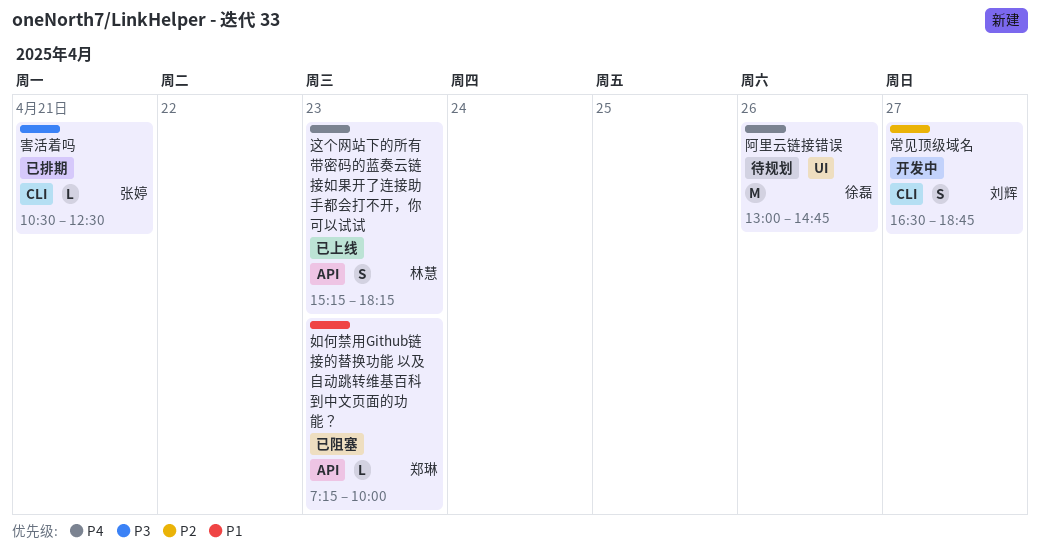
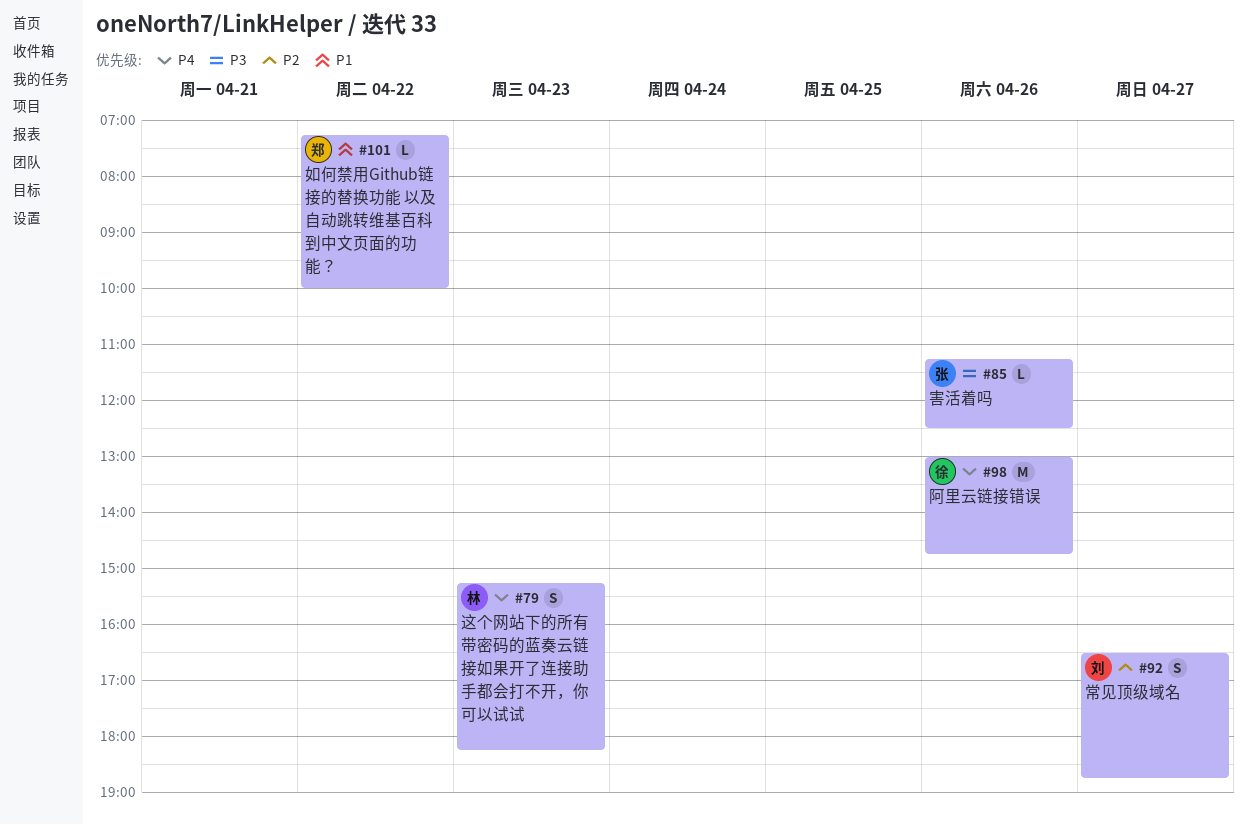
如何禁用Github链接的替换功能 以及自动跳转维基百科到中文页面的功能？, day: Apr 23 -> Apr 22
害活着吗, day: Apr 21 -> Apr 26
害活着吗, begins: 10:30 -> 11:15

